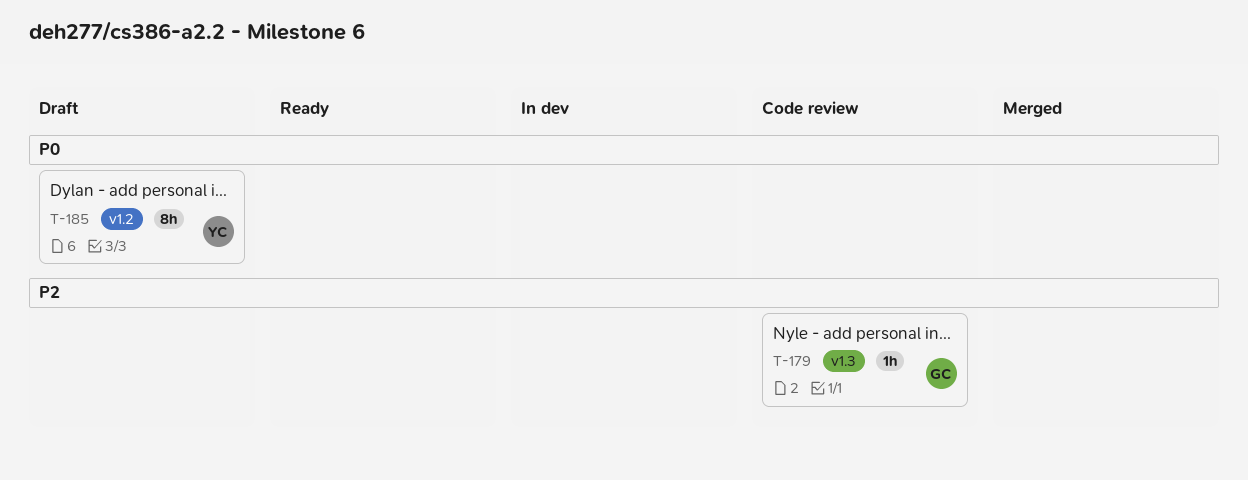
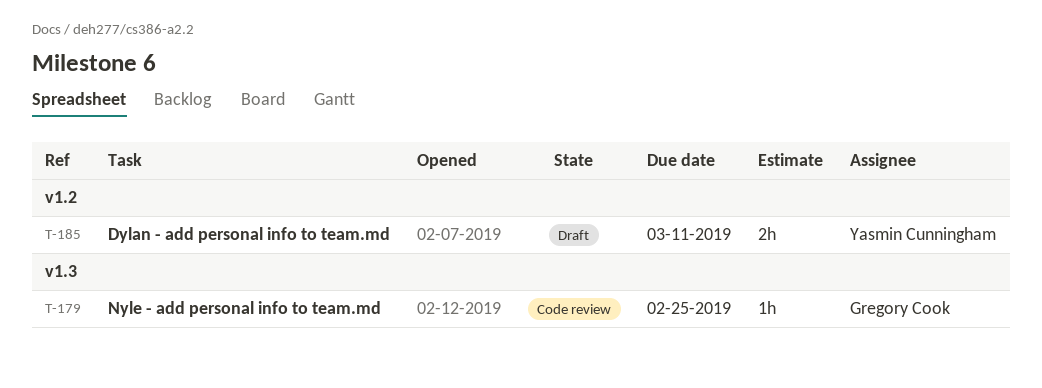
T-185, estimate: 8h -> 2h

